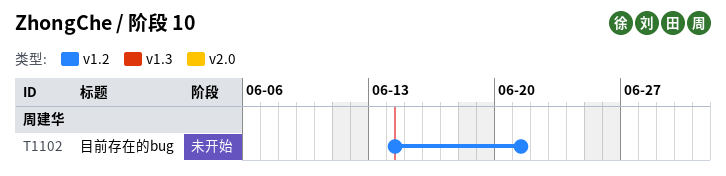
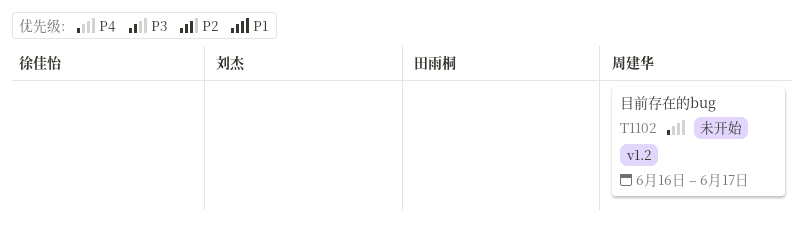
T1102, start: Jun 14 -> Jun 16
T1102, due: Jun 21 -> Jun 17

